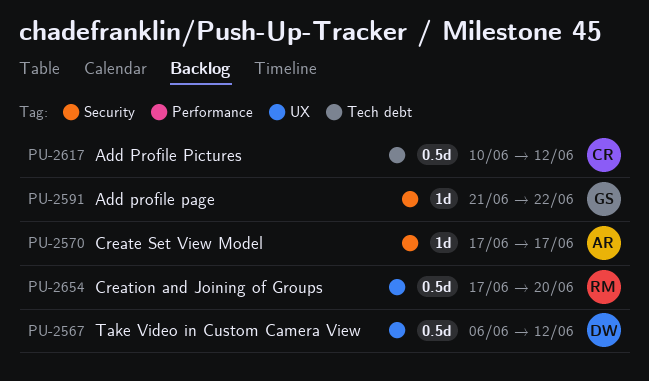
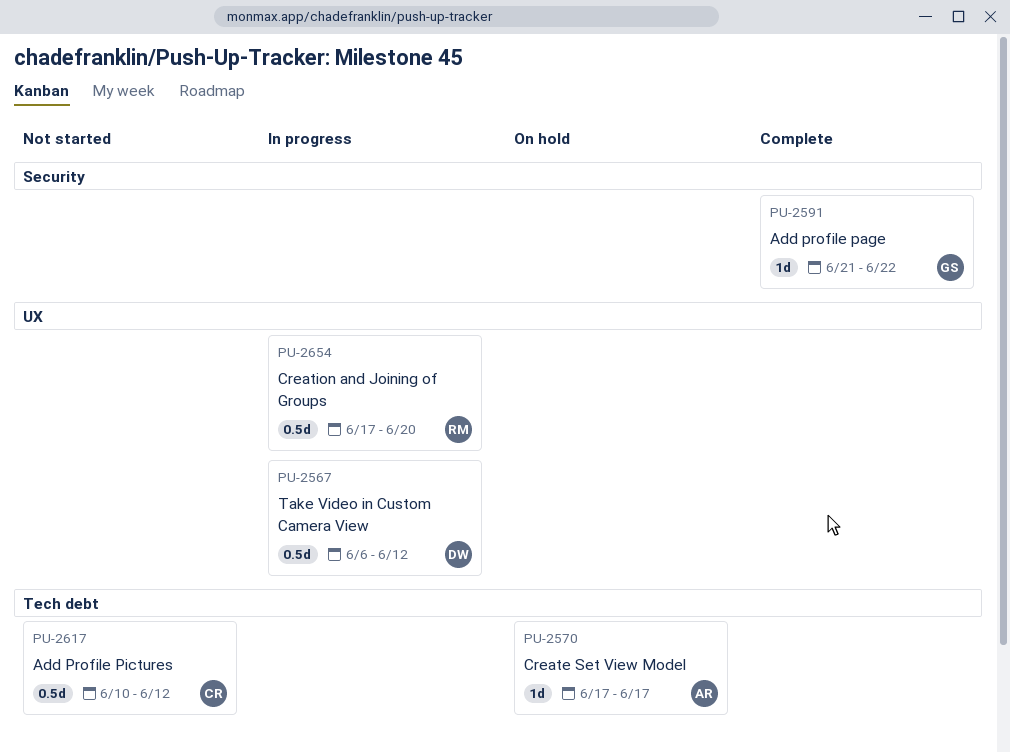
PU-2570, label: Security -> Tech debt

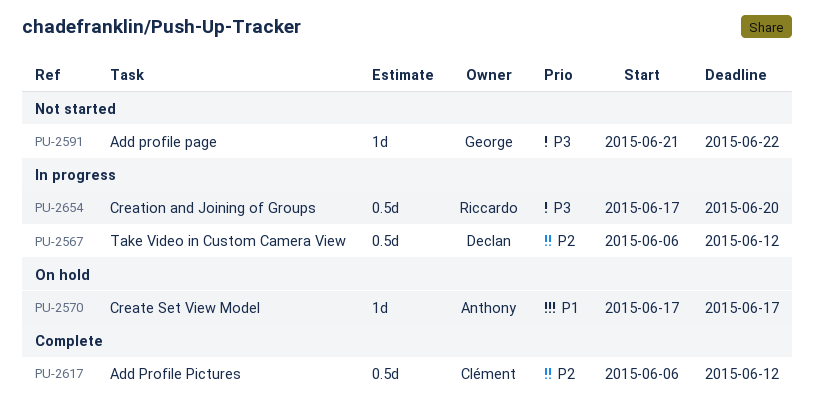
PU-2591, status: Complete -> Not started
PU-2617, status: Not started -> Complete
PU-2617, start: Jun 10 -> Jun 6

